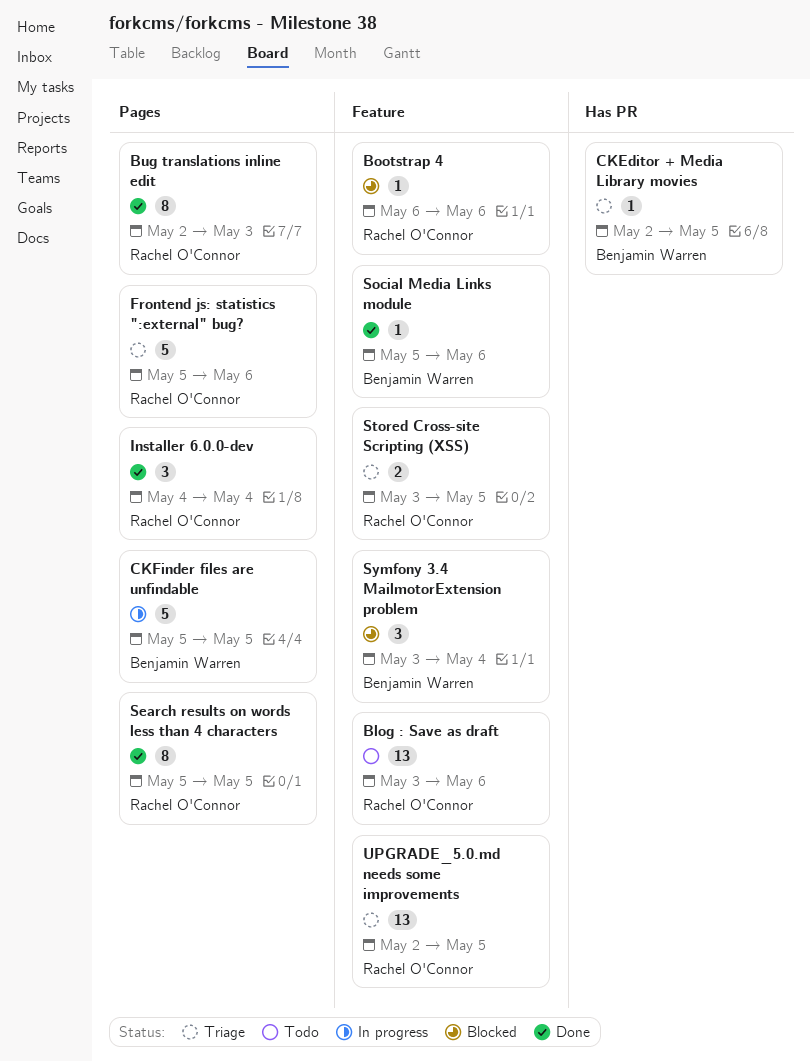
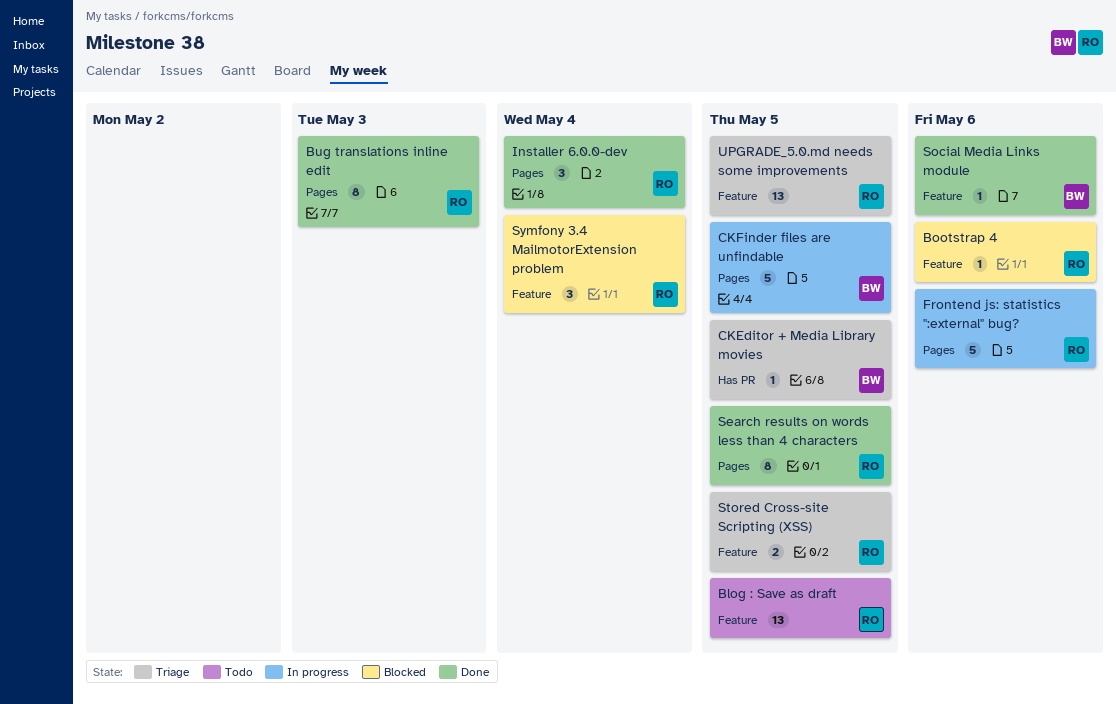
Blog : Save as draft, due: May 6 -> May 5
Frontend js: statistics ":external" bug?, status: Triage -> In progress
Symfony 3.4 MailmotorExtension problem, owner: Benjamin Warren -> Rachel O'Connor

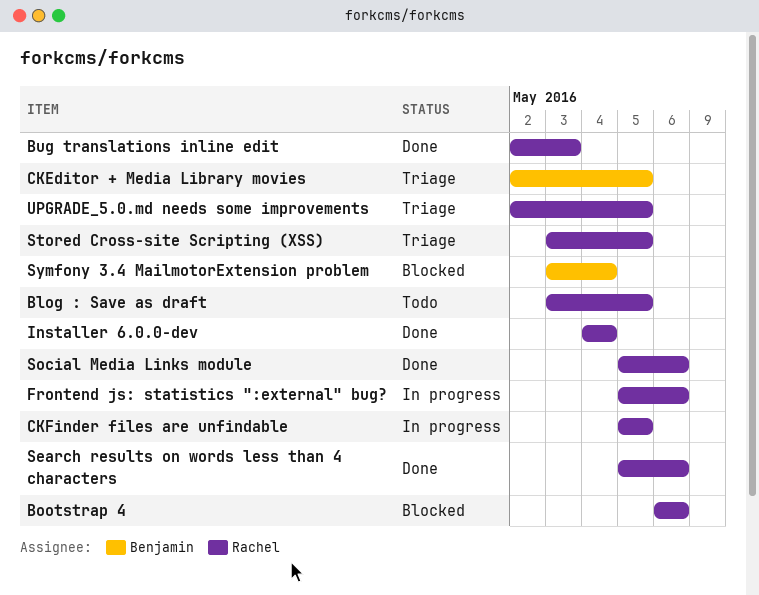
CKFinder files are unfindable, owner: Benjamin -> Rachel
Search results on words less than 4 characters, due: May 5 -> May 6
Social Media Links module, owner: Benjamin -> Rachel
Symfony 3.4 MailmotorExtension problem, owner: Rachel -> Benjamin

